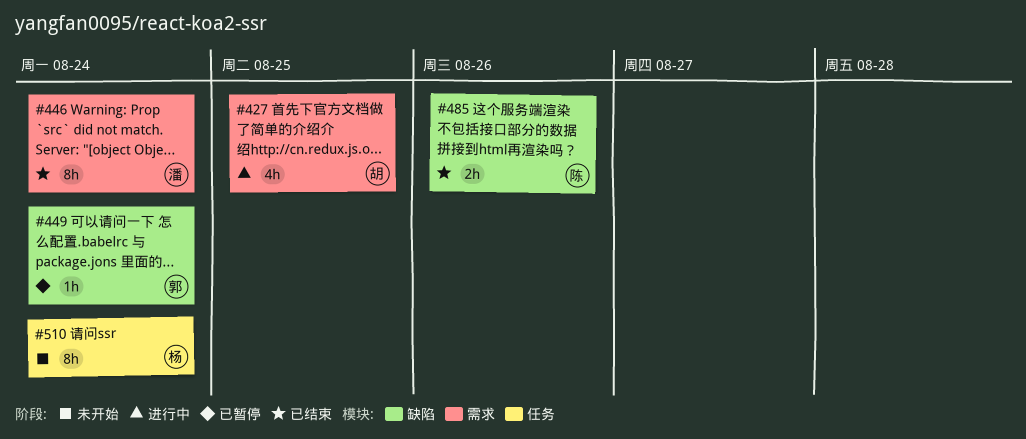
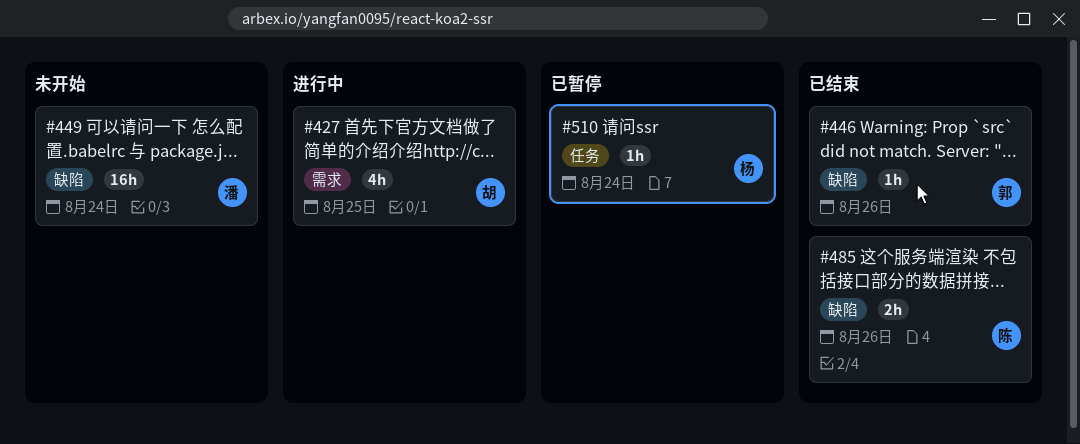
#446, owner: 潘 -> 郭
#446, label: 需求 -> 缺陷
#446, estimate: 8h -> 1h
#446, due: Aug 24 -> Aug 26
#449, status: 已暂停 -> 未开始
#449, owner: 郭 -> 潘
#449, estimate: 1h -> 16h
#510, status: 未开始 -> 已暂停
#510, estimate: 8h -> 1h

